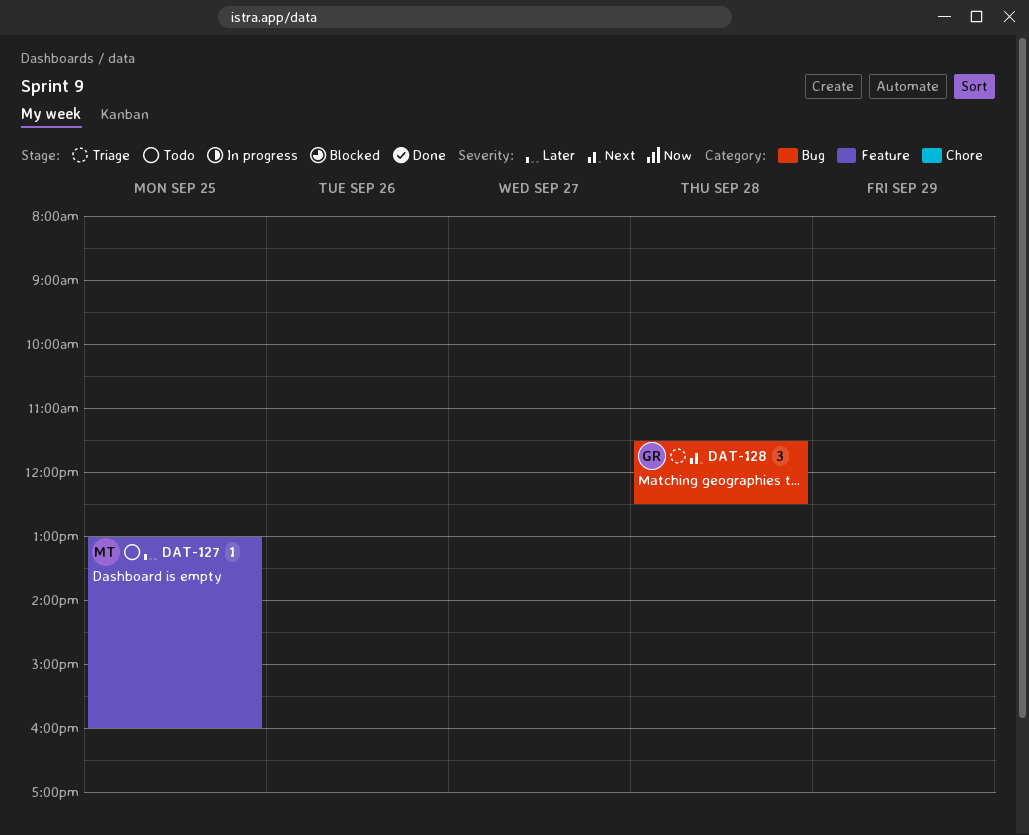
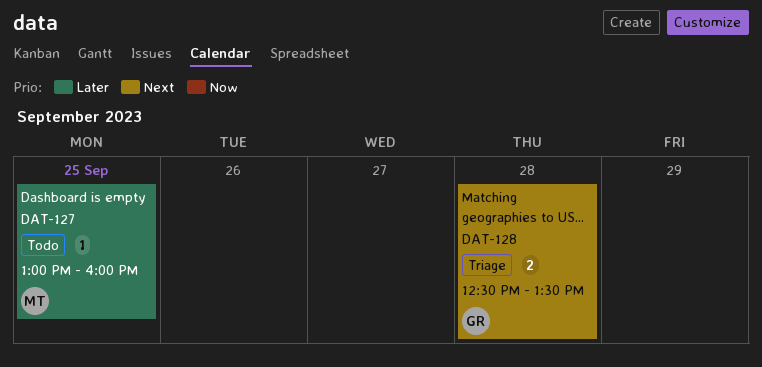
DAT-128, estimate: 3 -> 2
DAT-128, begins: 11:30 -> 12:30
DAT-128, ends: 12:30 -> 13:30

